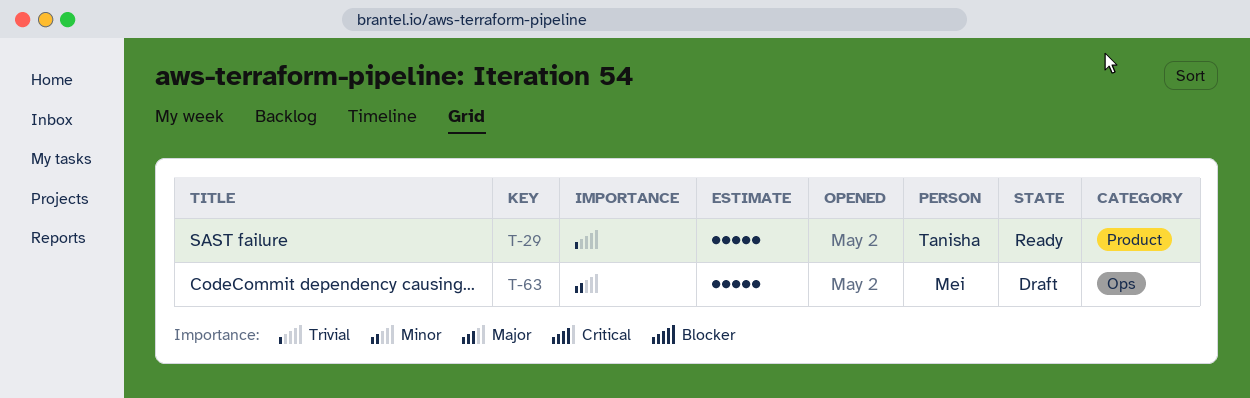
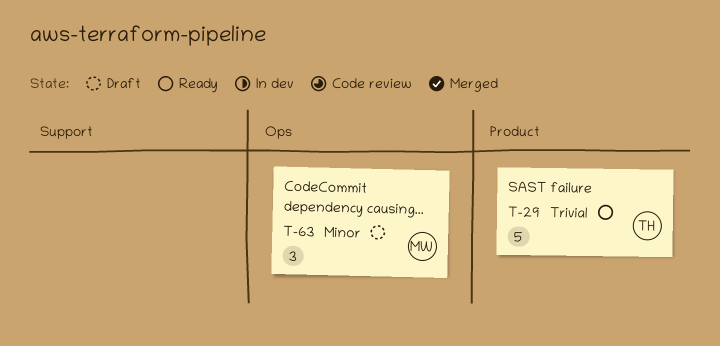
T-63, estimate: 5 -> 3

